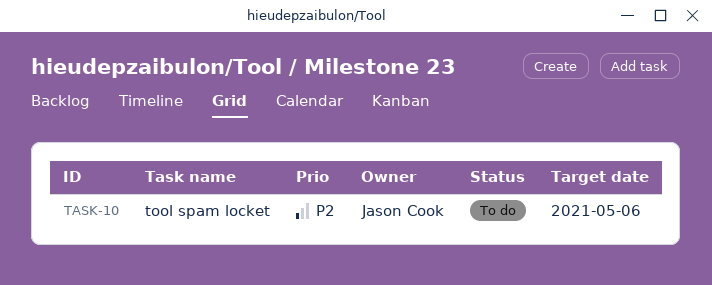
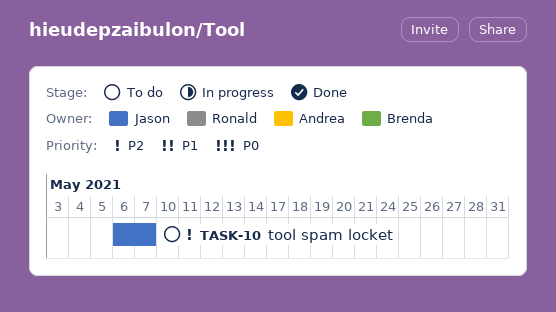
TASK-10, due: May 6 -> May 7

